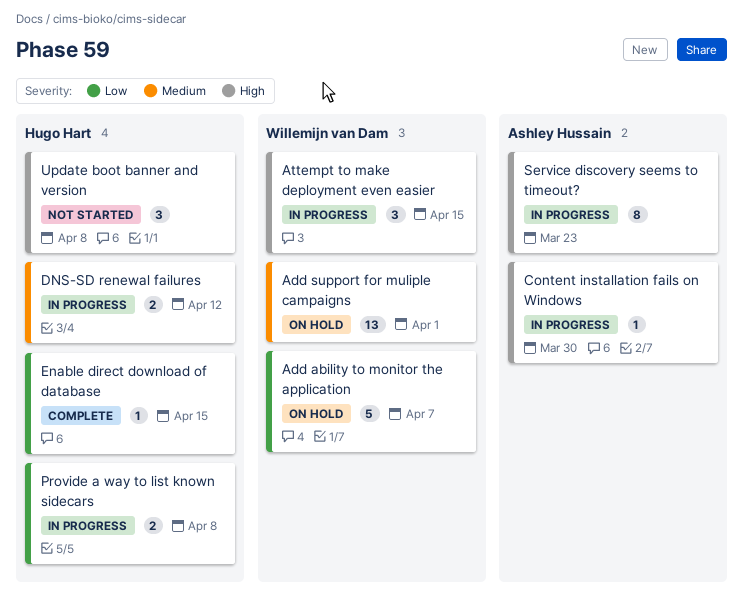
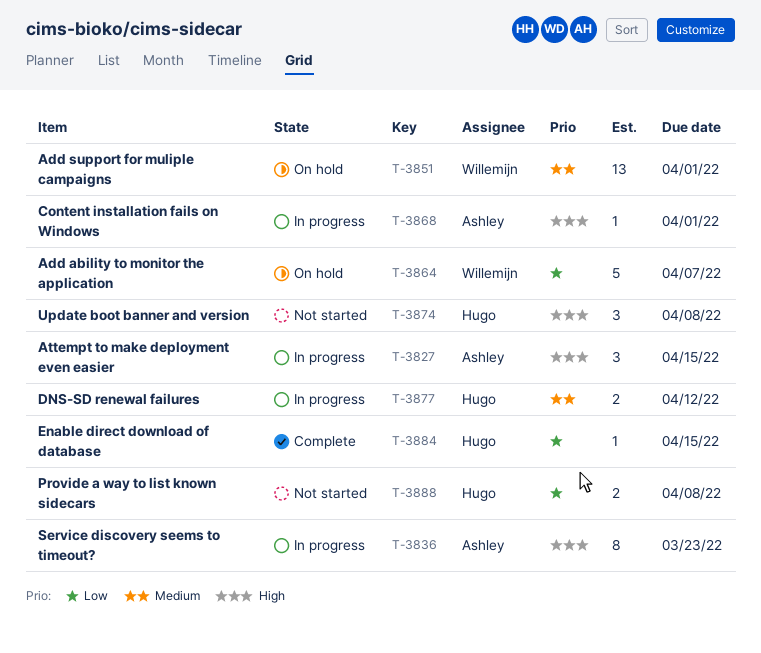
Attempt to make deployment even easier, owner: Willemijn van Dam -> Ashley Hussain
Content installation fails on Windows, due: Mar 30 -> Apr 1
Provide a way to list known sidecars, status: In progress -> Not started

